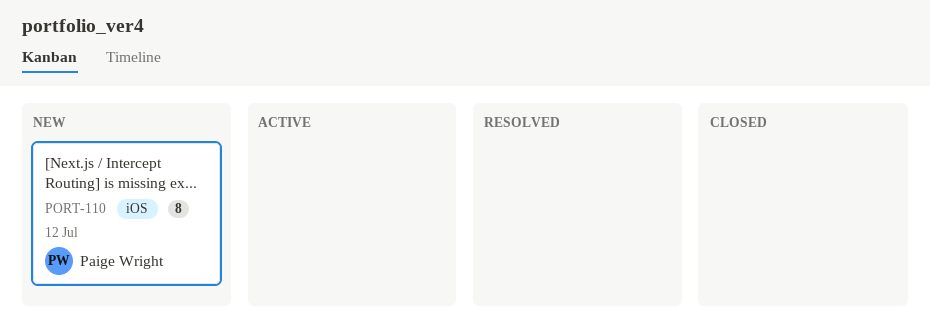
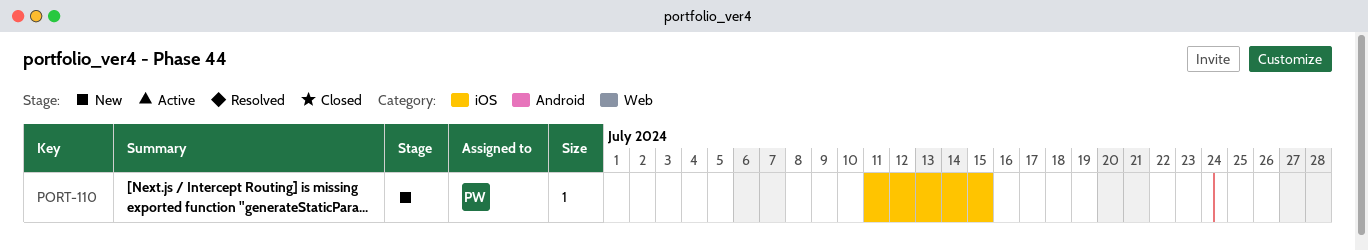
PORT-110, estimate: 8 -> 1
PORT-110, due: Jul 12 -> Jul 15

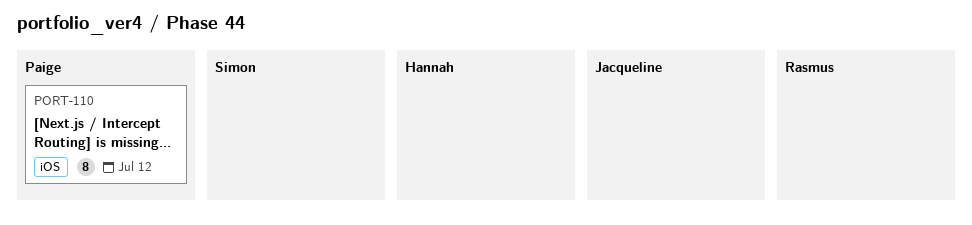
PORT-110, estimate: 1 -> 8
PORT-110, due: Jul 15 -> Jul 12

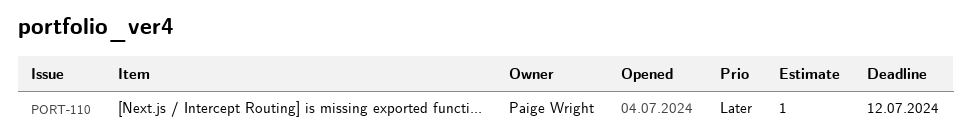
PORT-110, estimate: 8 -> 1

